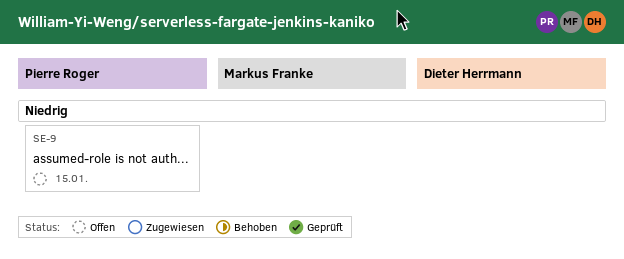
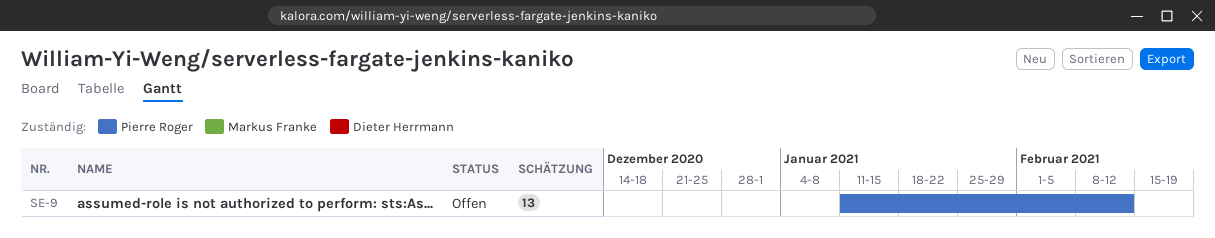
SE-9, due: Jan 15 -> Feb 12

